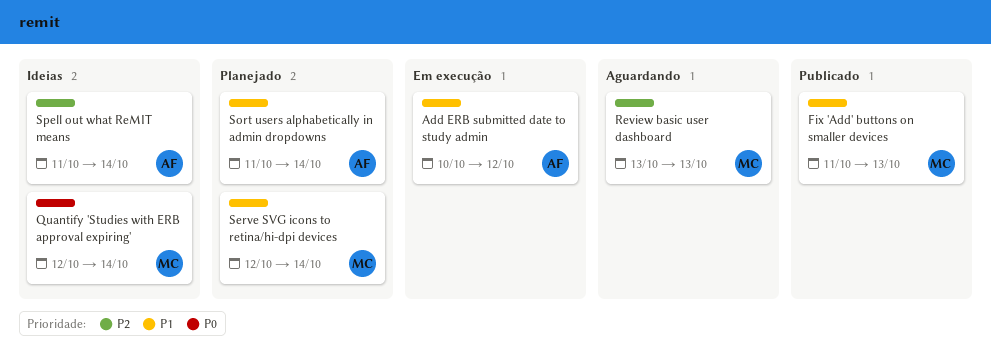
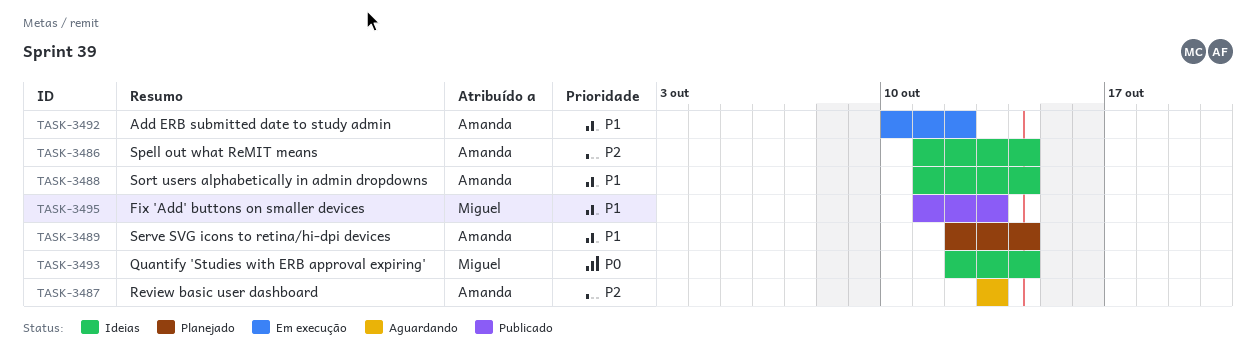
Review basic user dashboard, owner: Miguel -> Amanda
Serve SVG icons to retina/hi-dpi devices, owner: Miguel -> Amanda
Sort users alphabetically in admin dropdowns, status: Planejado -> Ideias

